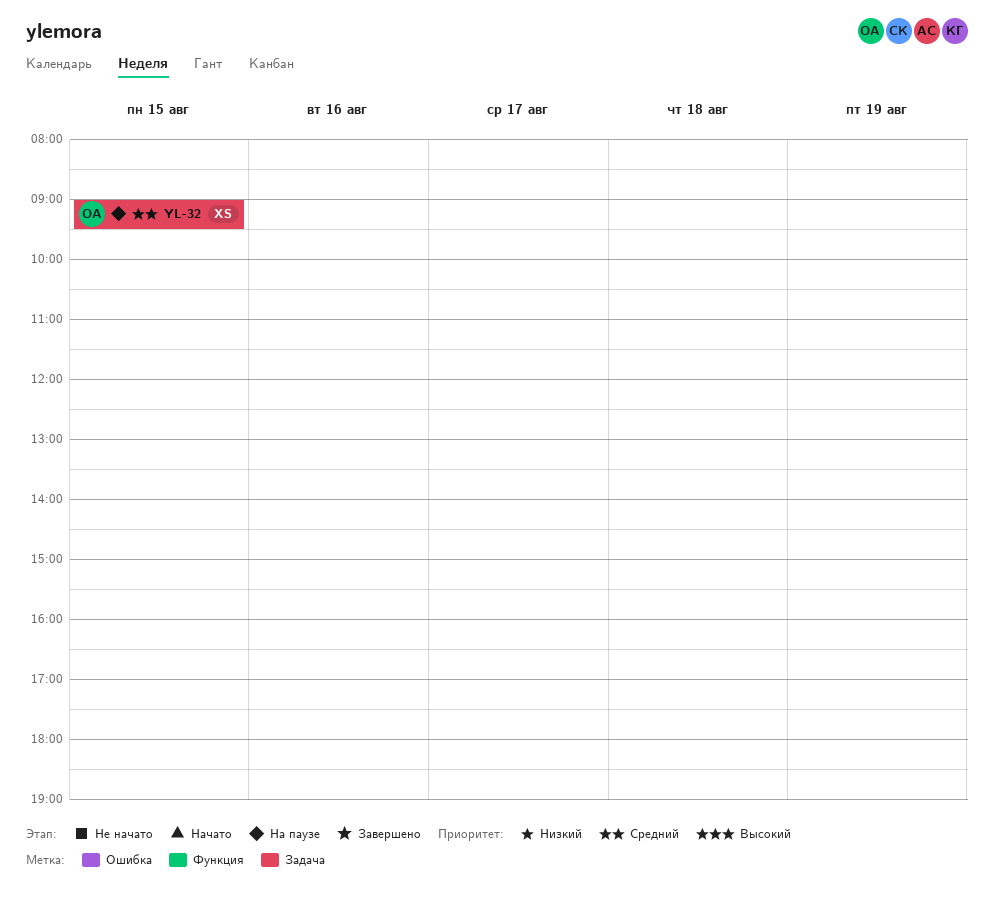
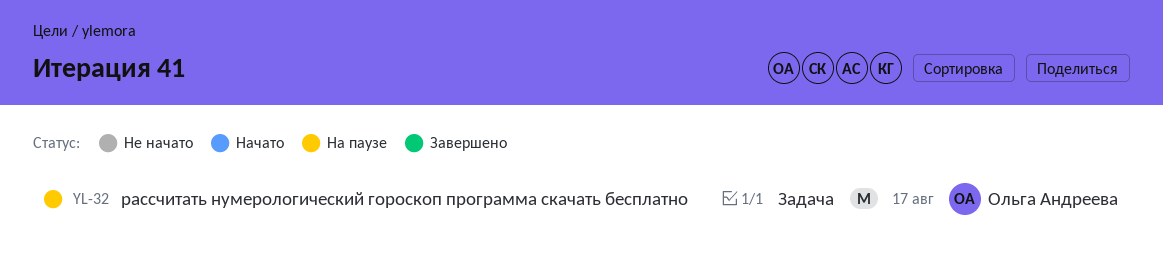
YL-32, estimate: XS -> M
YL-32, day: Aug 15 -> Aug 17

